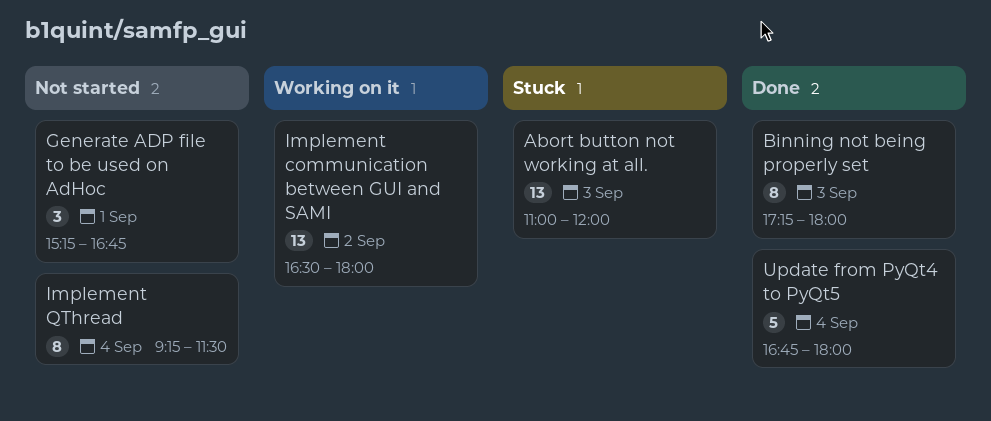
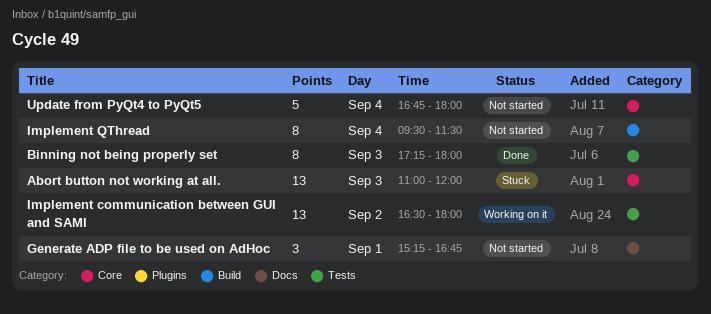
Implement QThread, begins: 09:15 -> 09:30
Update from PyQt4 to PyQt5, status: Done -> Not started

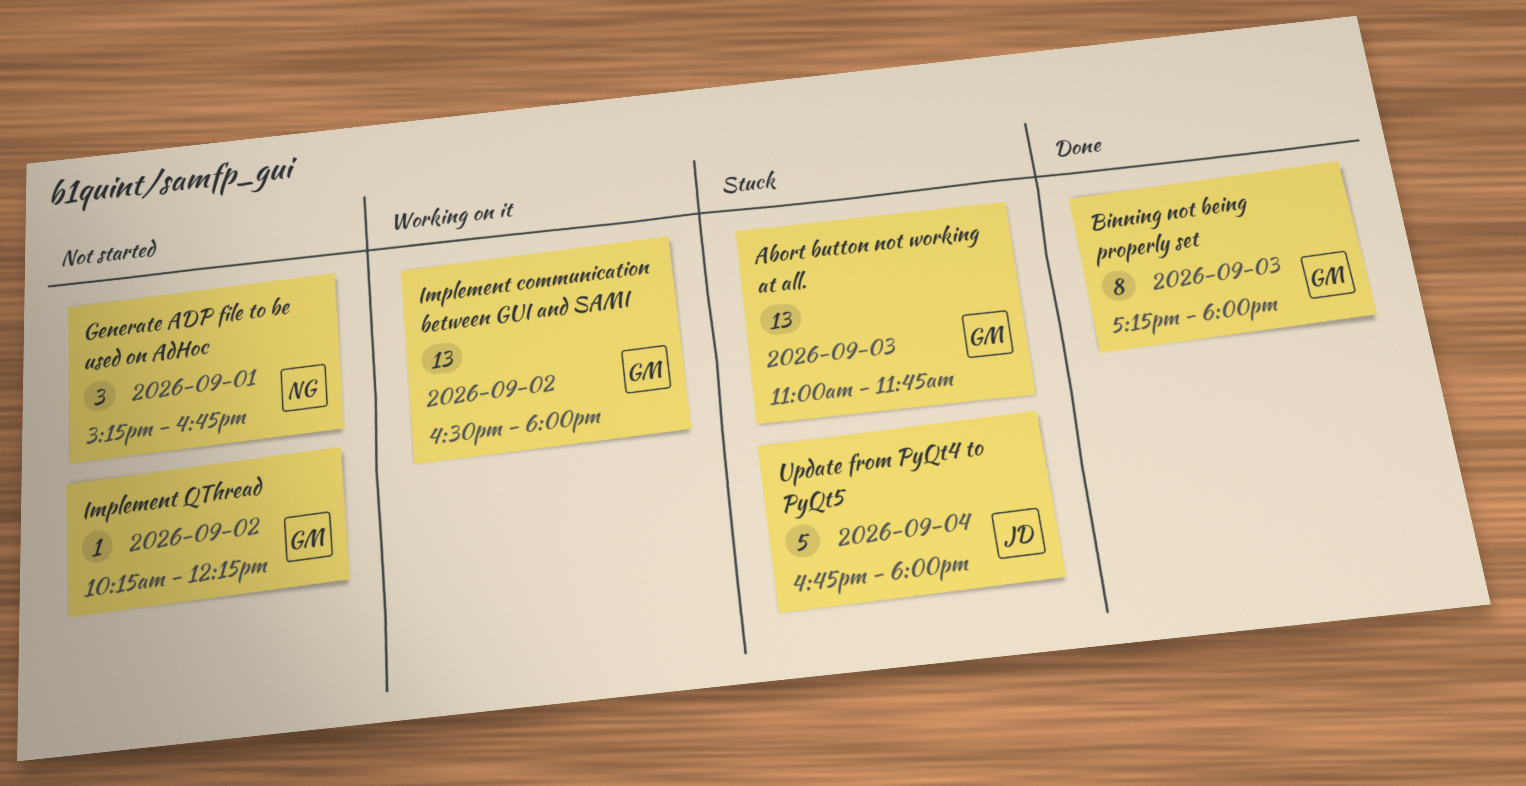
Abort button not working at all., ends: 12:00 -> 11:45
Implement QThread, estimate: 8 -> 1
Implement QThread, day: Sep 4 -> Sep 2
Implement QThread, begins: 09:30 -> 10:15
Implement QThread, ends: 11:30 -> 12:15
Update from PyQt4 to PyQt5, status: Not started -> Stuck

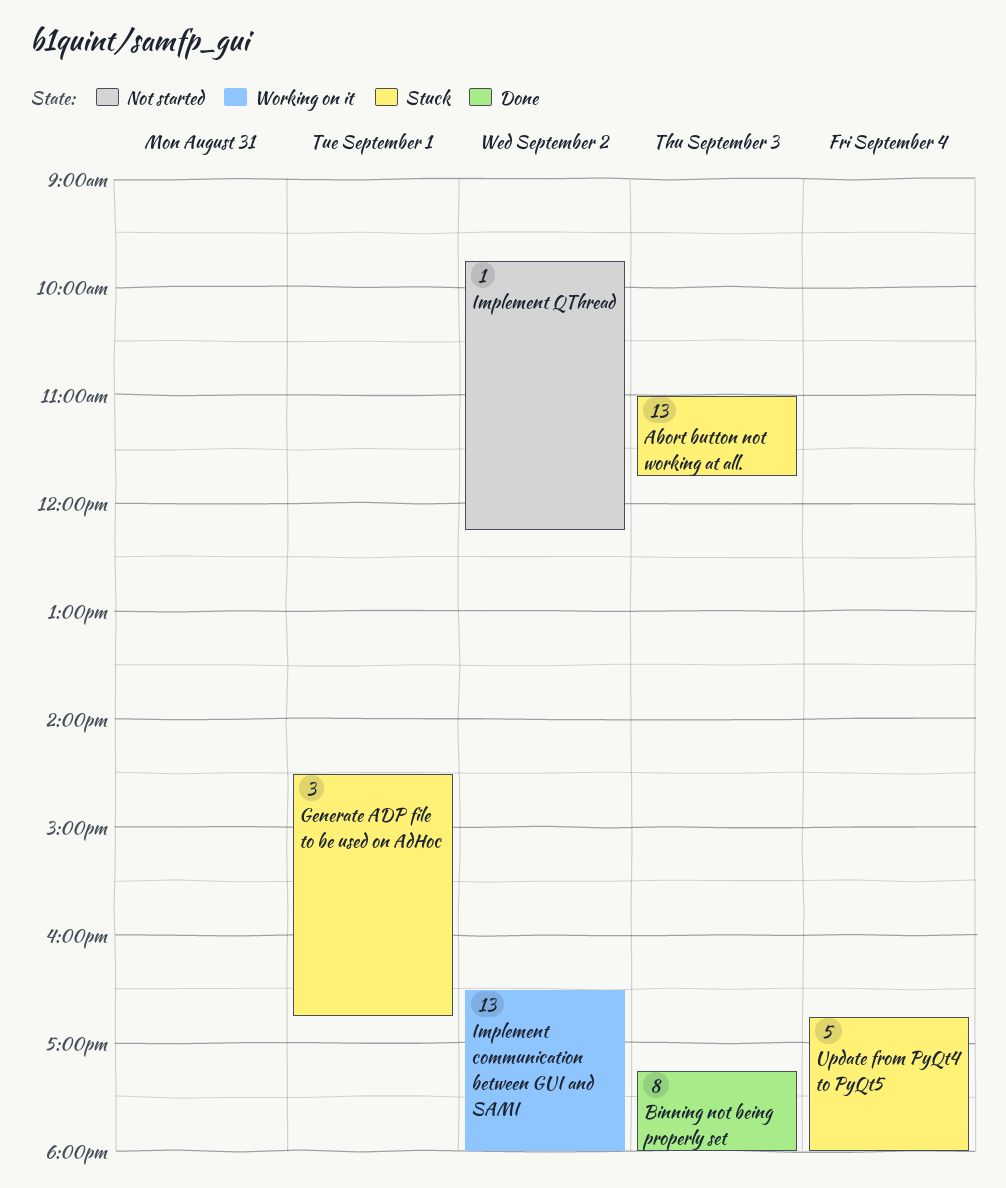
Generate ADP file to be used on AdHoc, status: Not started -> Stuck
Generate ADP file to be used on AdHoc, begins: 15:15 -> 14:30
Implement QThread, begins: 10:15 -> 09:45

